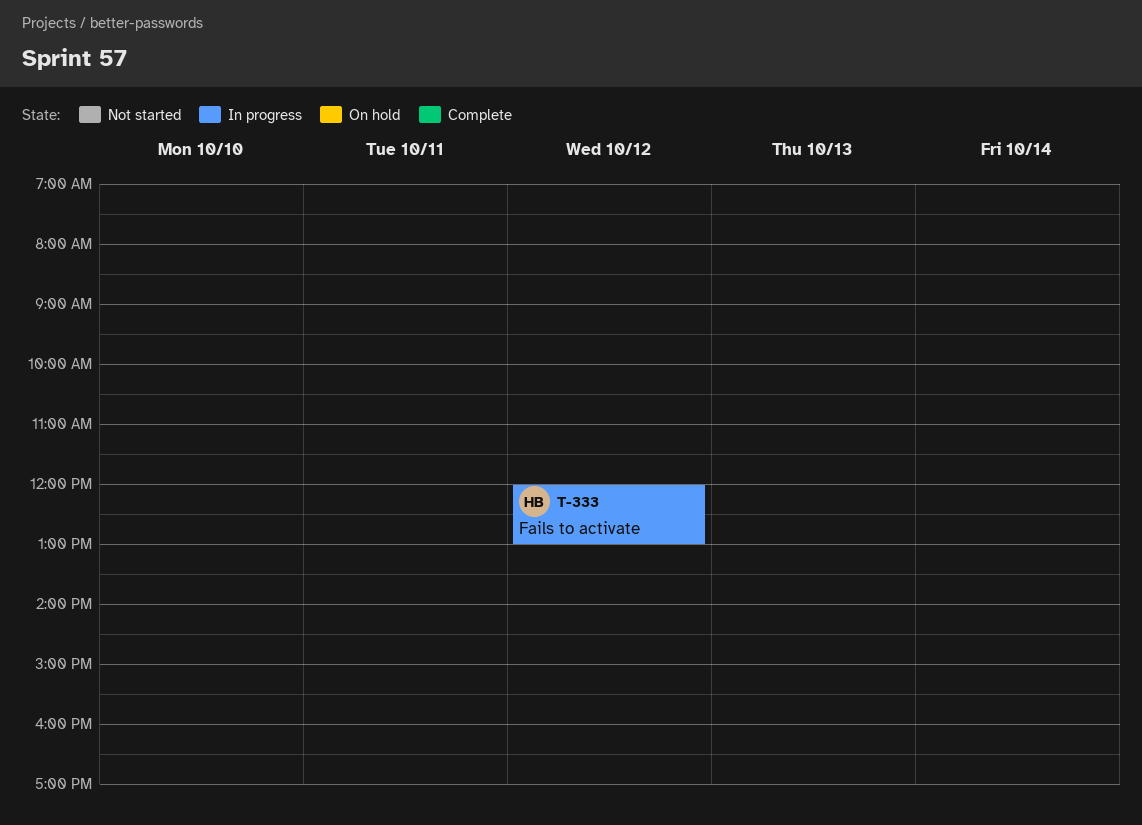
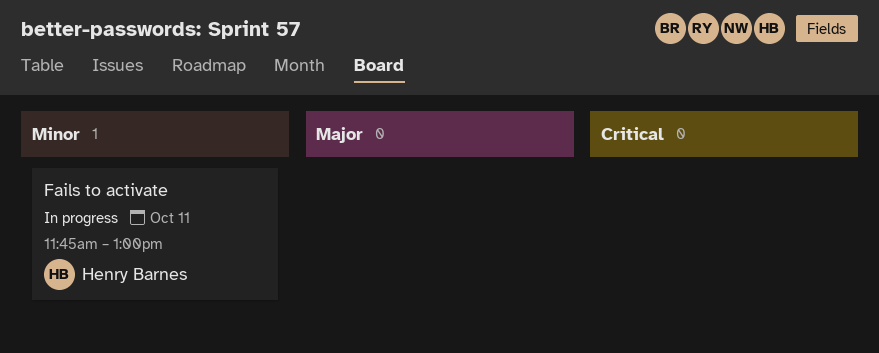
Fails to activate, day: Oct 12 -> Oct 11
Fails to activate, begins: 12:00 -> 11:45

